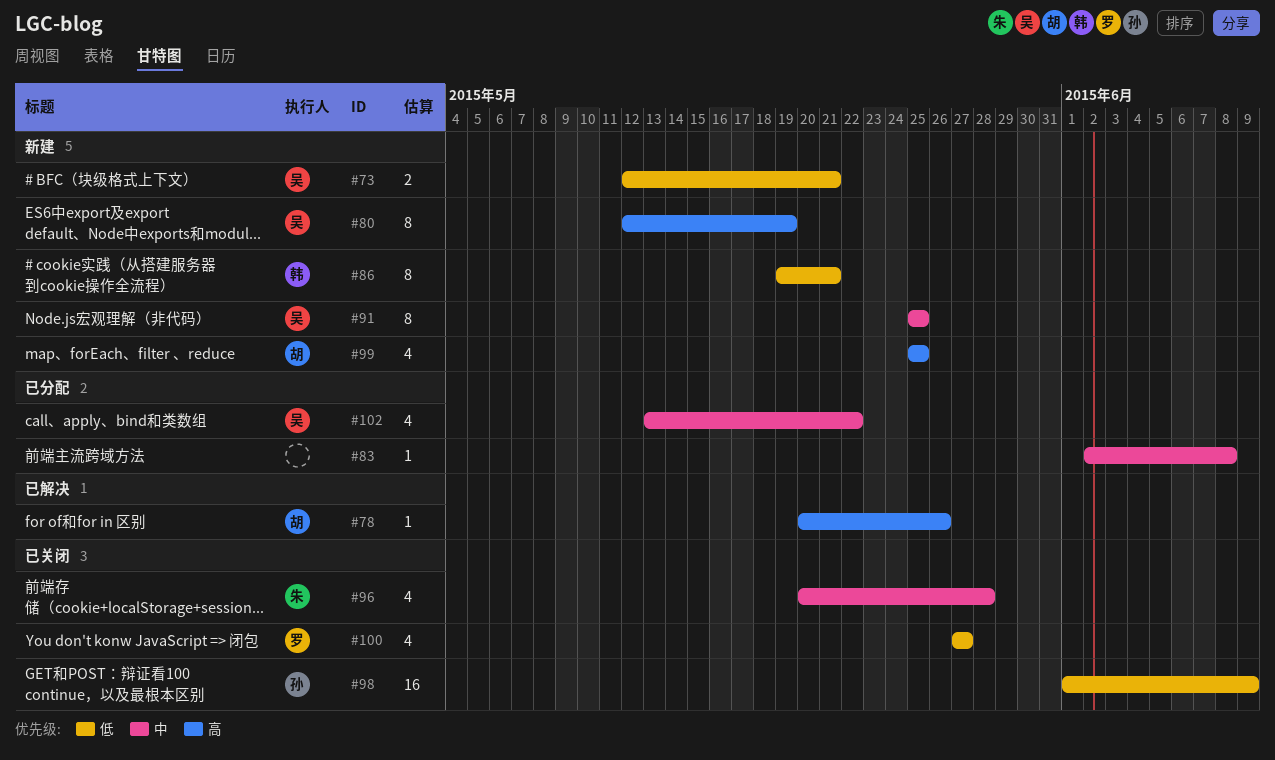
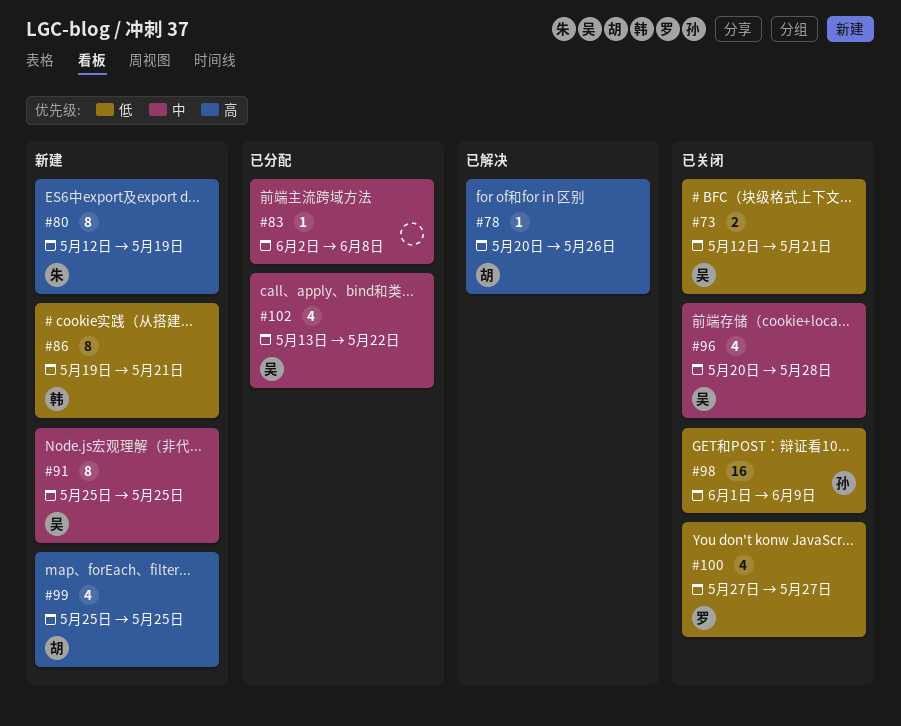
#73, status: 新建 -> 已关闭
#80, owner: 吴 -> 朱
#96, owner: 朱 -> 吴

